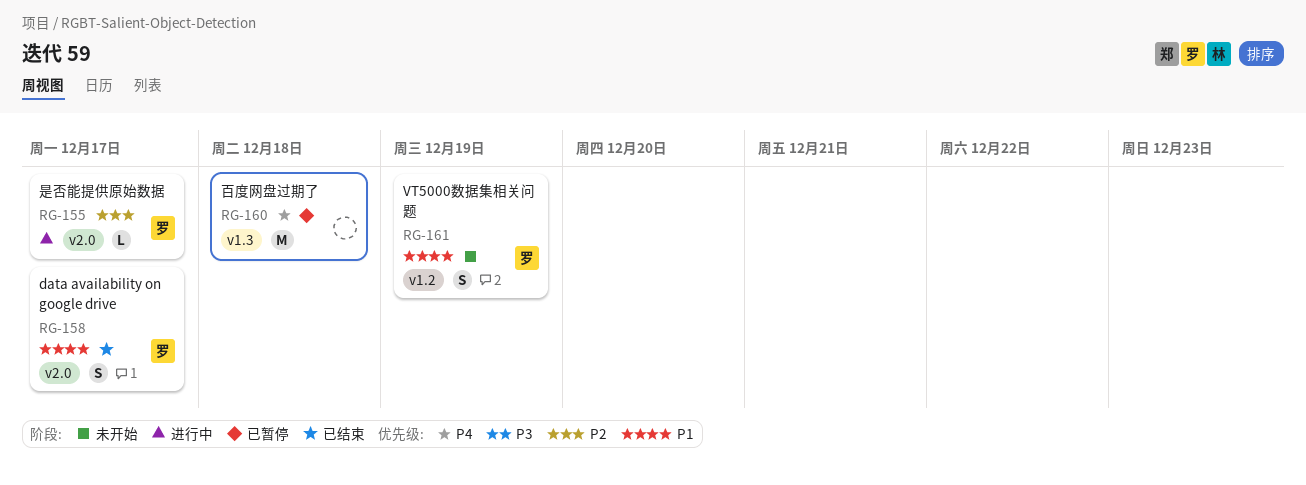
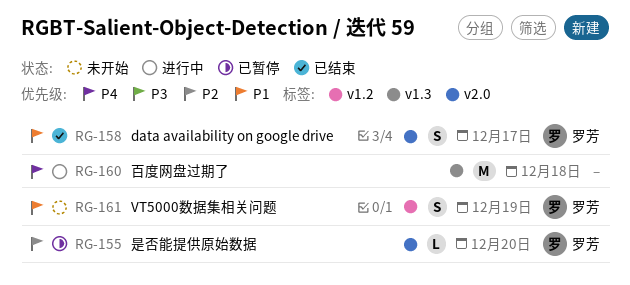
RG-155, status: 进行中 -> 已暂停
RG-155, due: Dec 17 -> Dec 20
RG-160, status: 已暂停 -> 进行中

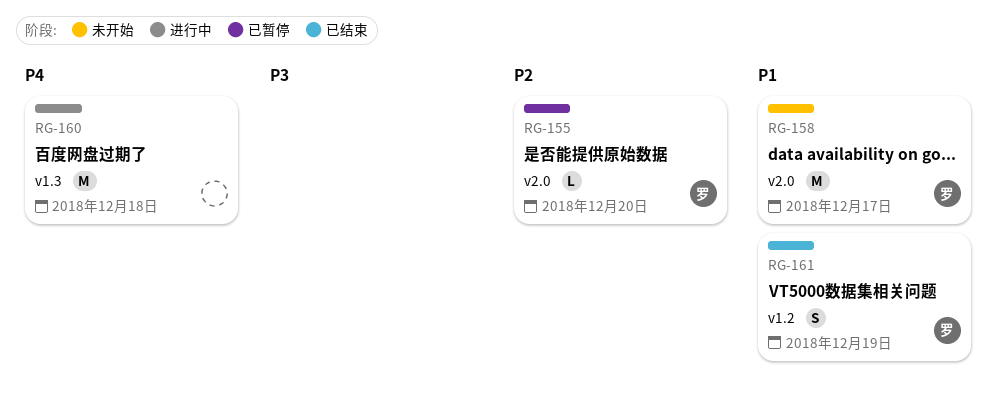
RG-158, status: 已结束 -> 未开始
RG-158, estimate: S -> M
RG-161, status: 未开始 -> 已结束

